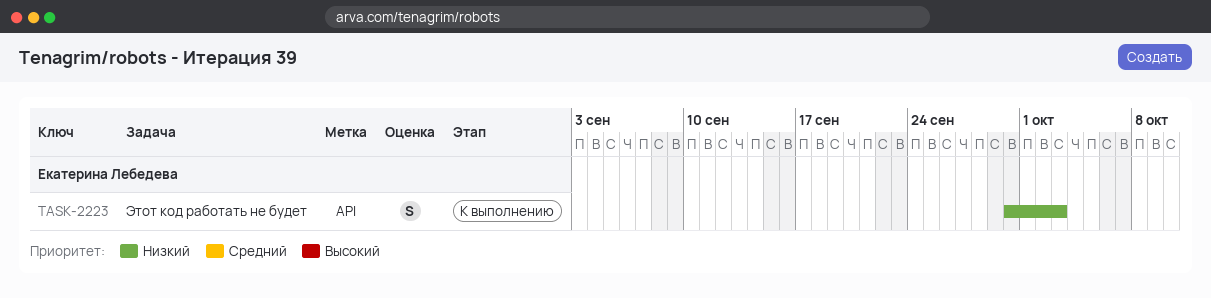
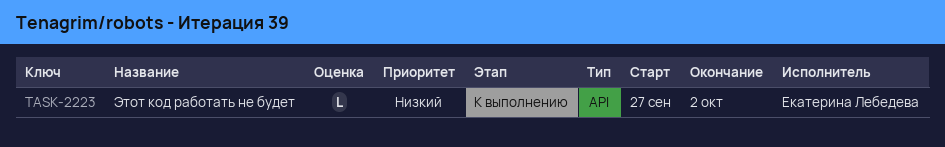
TASK-2223, estimate: S -> L
TASK-2223, start: Sep 30 -> Sep 27
TASK-2223, due: Oct 3 -> Oct 2

